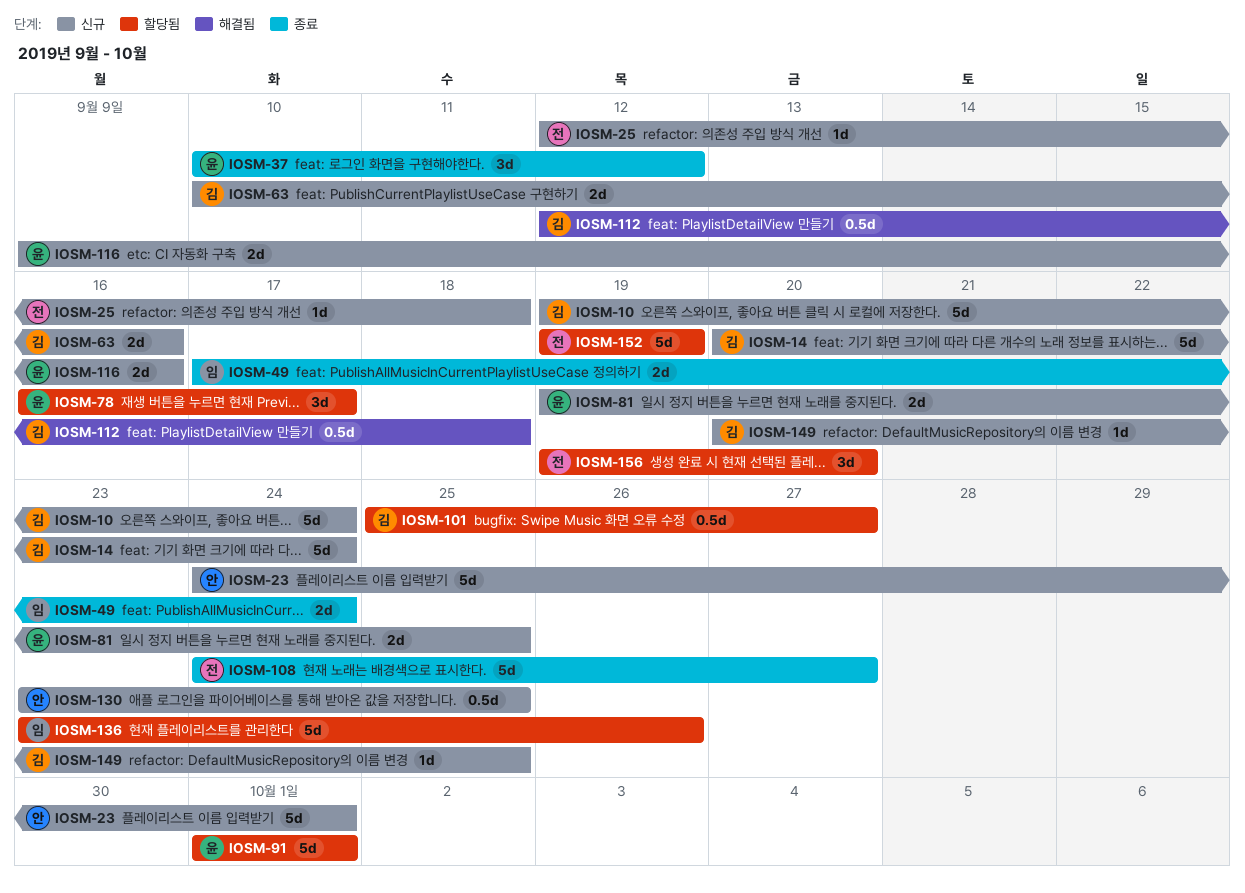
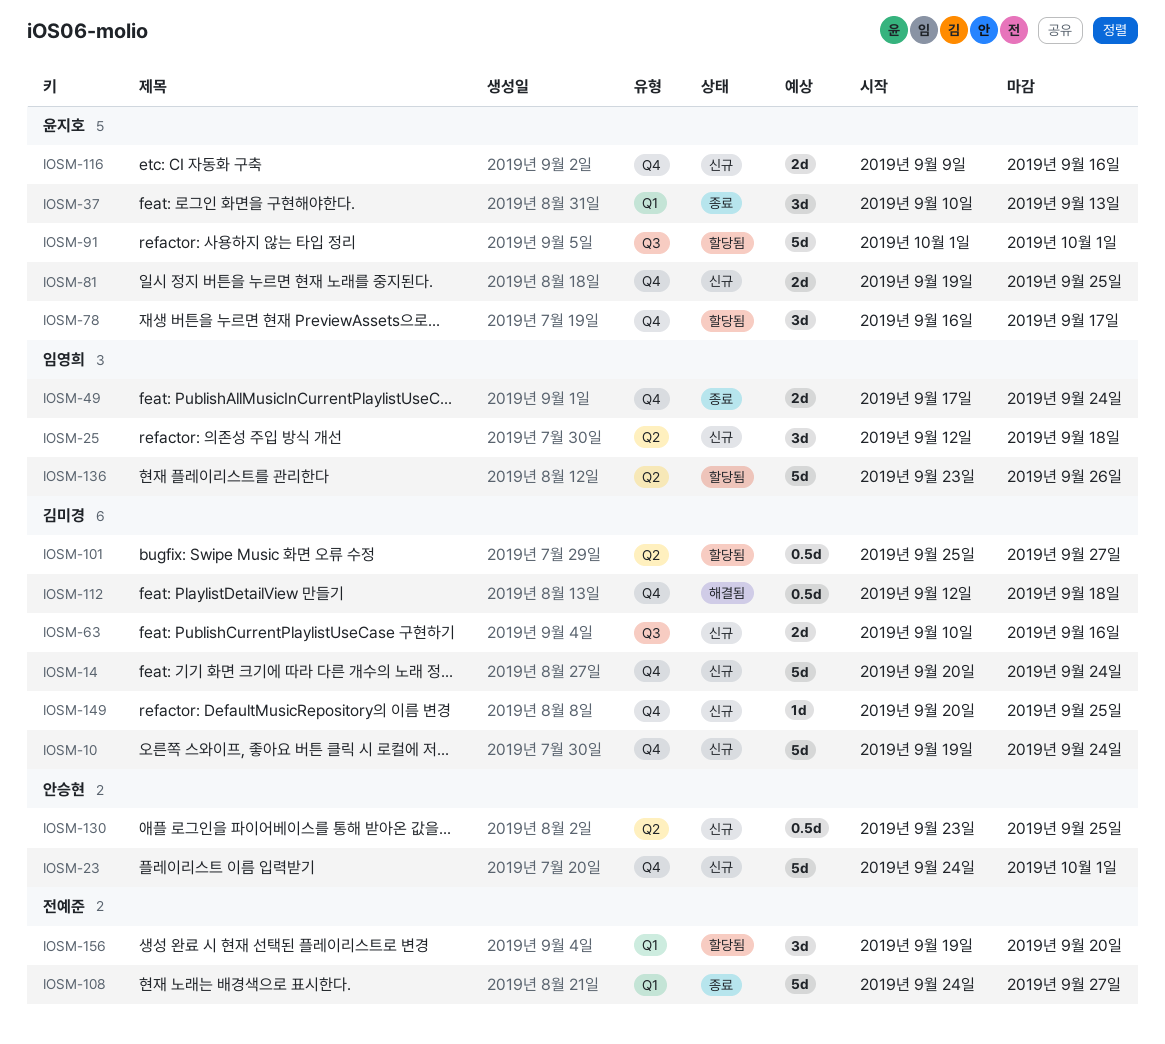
IOSM-25, owner: 전예준 -> 임영희
IOSM-25, estimate: 1d -> 3d
IOSM-37, due: Sep 12 -> Sep 13
IOSM-152: present -> none

